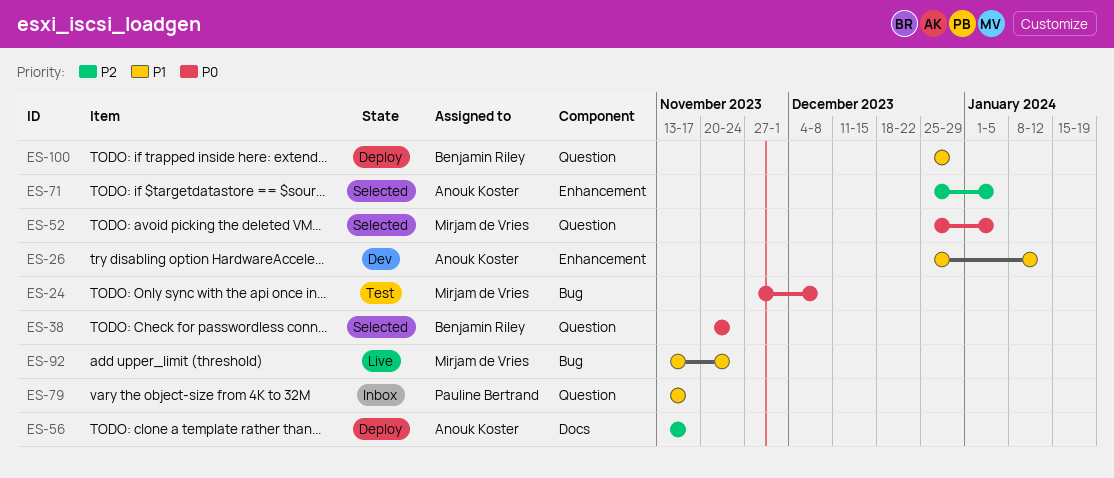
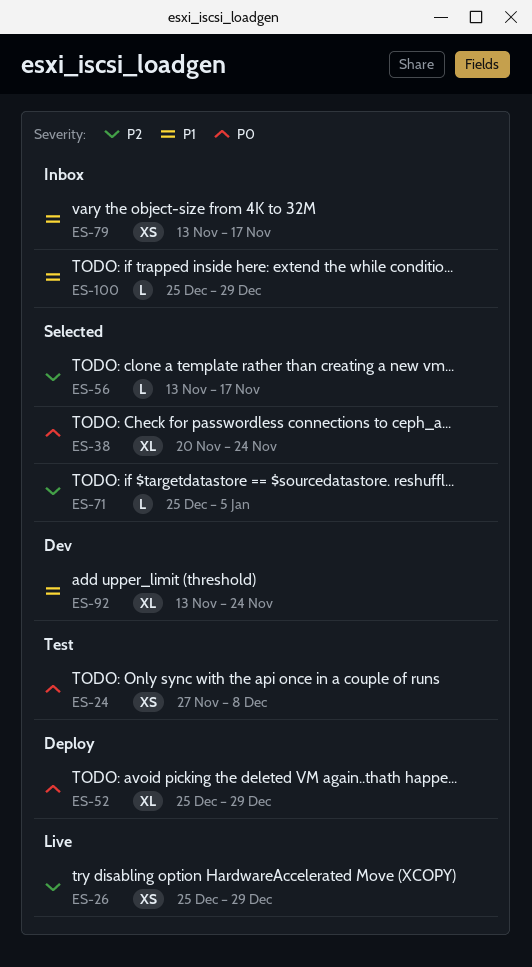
ES-26, status: Dev -> Live
ES-26, priority: P1 -> P2
ES-26, due: Jan 12 -> Dec 29
ES-52, status: Selected -> Deploy
ES-52, due: Jan 5 -> Dec 29
ES-56, status: Deploy -> Selected
ES-92, status: Live -> Dev
ES-100, status: Deploy -> Inbox

